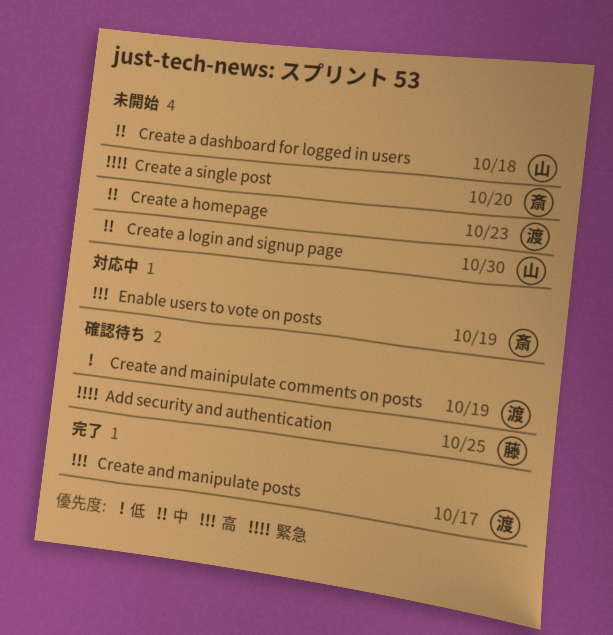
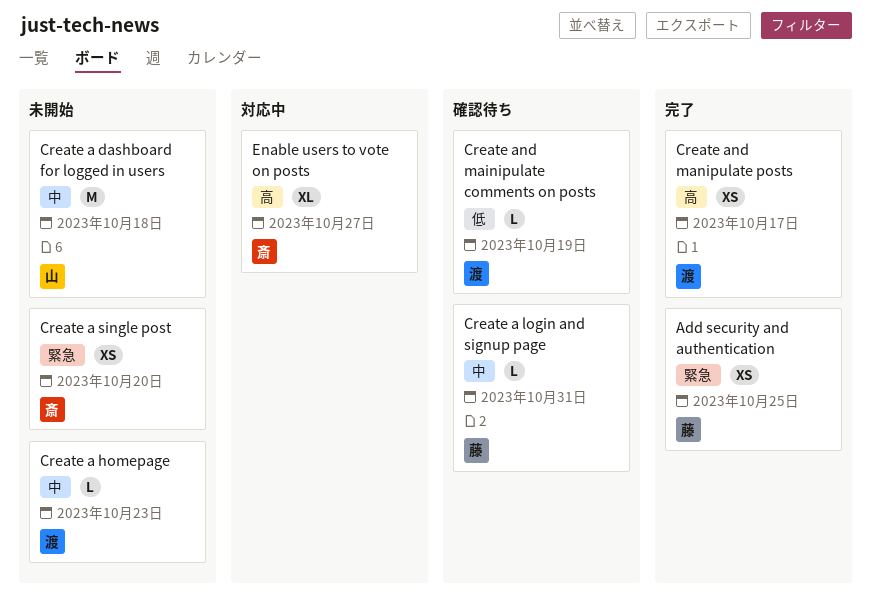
Add security and authentication, status: 確認待ち -> 完了
Create a login and signup page, status: 未開始 -> 確認待ち
Create a login and signup page, owner: 山 -> 藤
Create a login and signup page, due: Oct 30 -> Oct 31
Enable users to vote on posts, due: Oct 19 -> Oct 27

